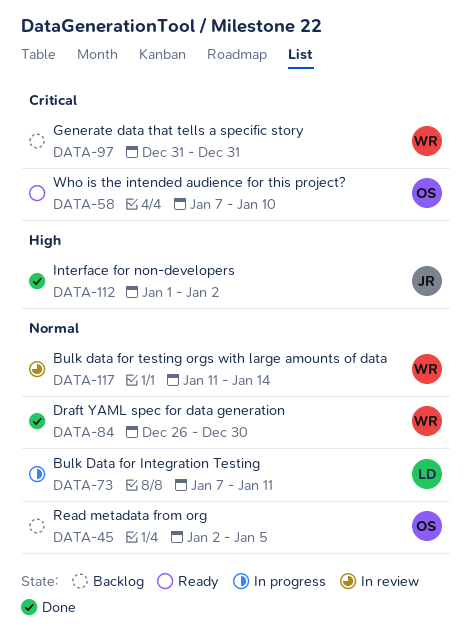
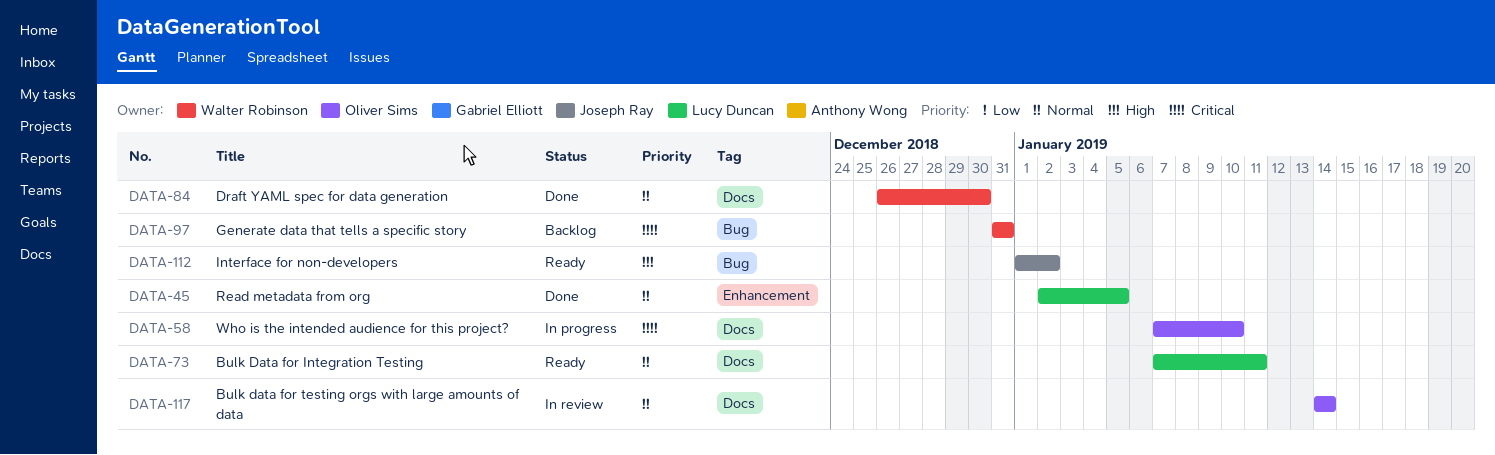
DATA-45, status: Backlog -> Done
DATA-45, owner: Oliver Sims -> Lucy Duncan
DATA-58, status: Ready -> In progress
DATA-73, status: In progress -> Ready
DATA-112, status: Done -> Ready
DATA-117, owner: Walter Robinson -> Oliver Sims
DATA-117, start: Jan 11 -> Jan 14

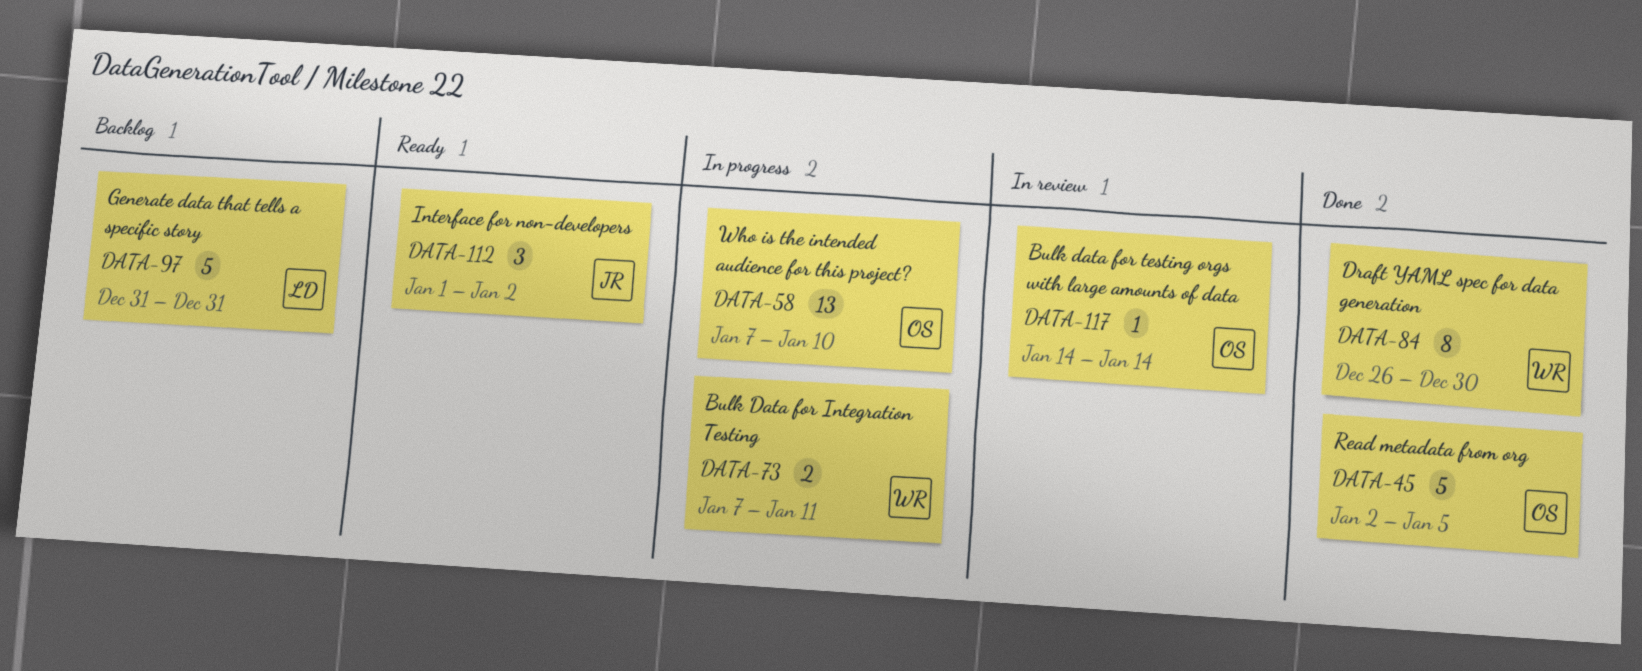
DATA-45, owner: Lucy Duncan -> Oliver Sims
DATA-73, status: Ready -> In progress
DATA-73, owner: Lucy Duncan -> Walter Robinson
DATA-97, owner: Walter Robinson -> Lucy Duncan

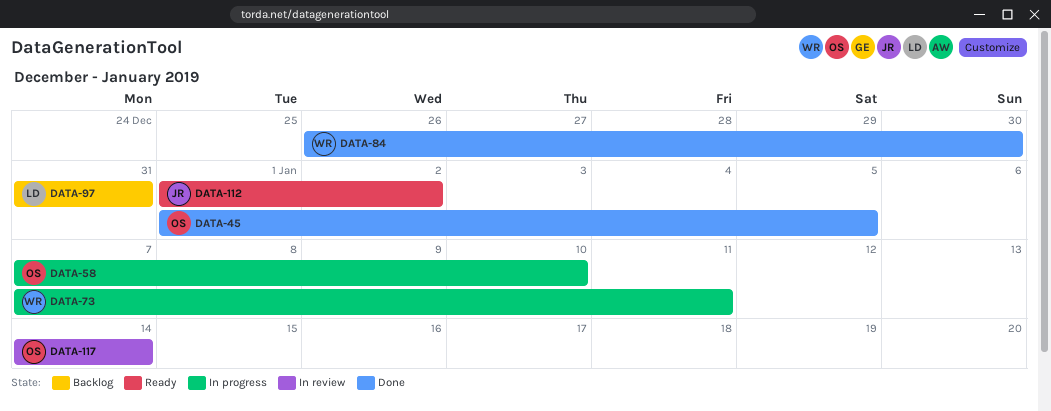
DATA-45, start: Jan 2 -> Jan 1

